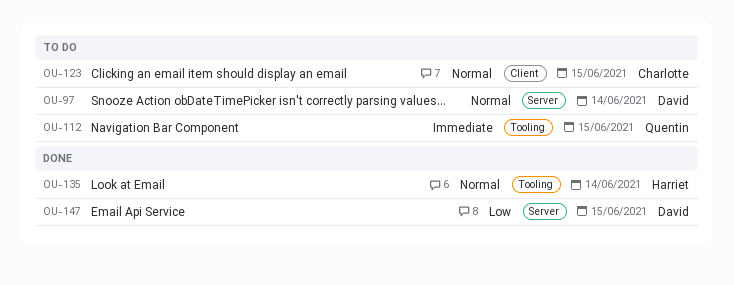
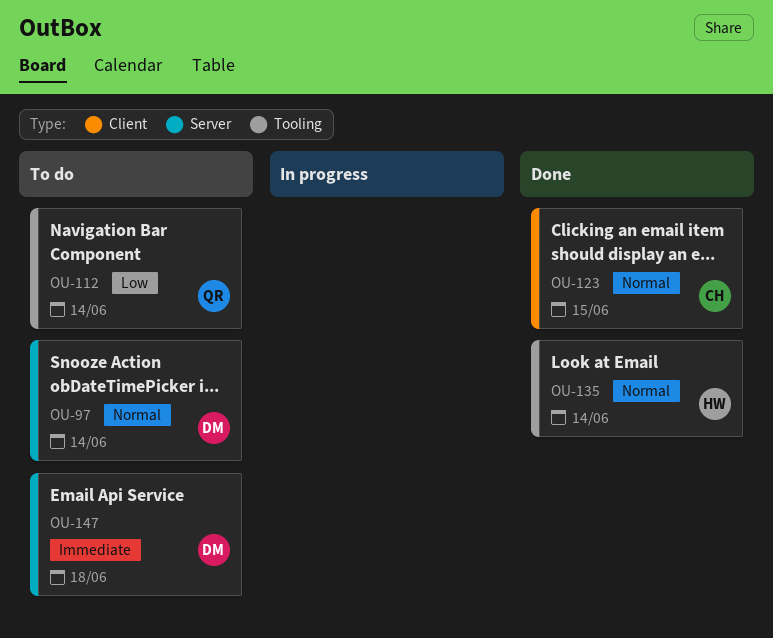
OU-112, priority: Immediate -> Low
OU-112, due: Jun 15 -> Jun 14
OU-123, status: To do -> Done
OU-147, status: Done -> To do
OU-147, priority: Low -> Immediate
OU-147, due: Jun 15 -> Jun 18

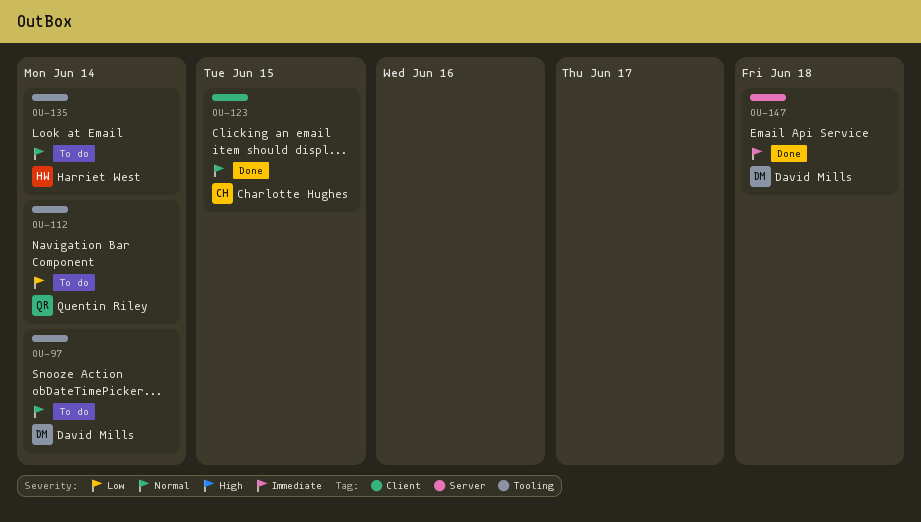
OU-97, label: Server -> Tooling
OU-135, status: Done -> To do
OU-147, status: To do -> Done

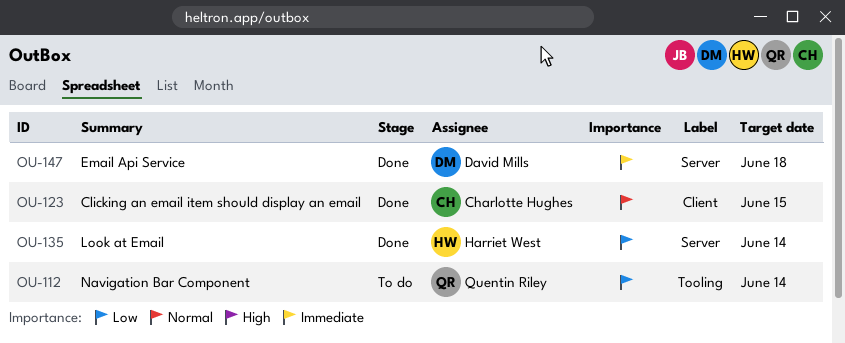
OU-97: present -> none
OU-135, status: To do -> Done
OU-135, priority: Normal -> Low
OU-135, label: Tooling -> Server

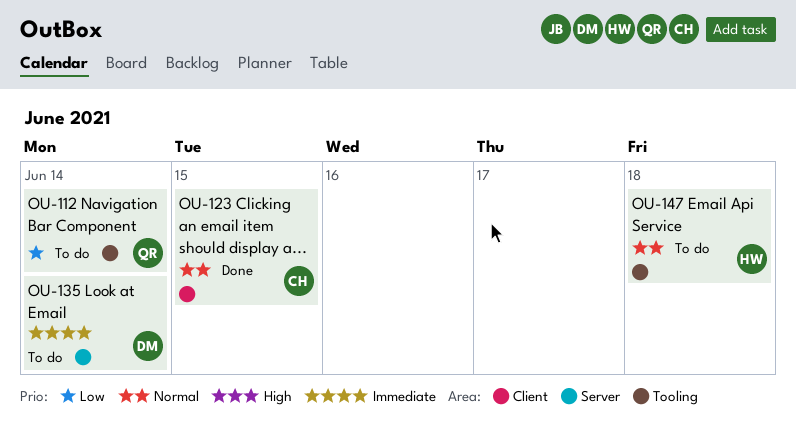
OU-135, status: Done -> To do
OU-135, owner: Harriet West -> David Mills
OU-135, priority: Low -> Immediate
OU-147, status: Done -> To do
OU-147, owner: David Mills -> Harriet West
OU-147, priority: Immediate -> Normal
OU-147, label: Server -> Tooling

